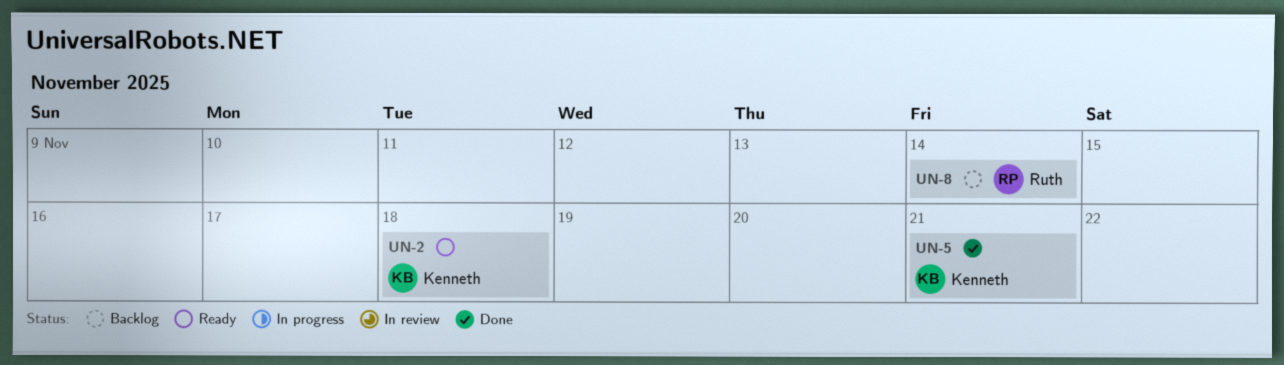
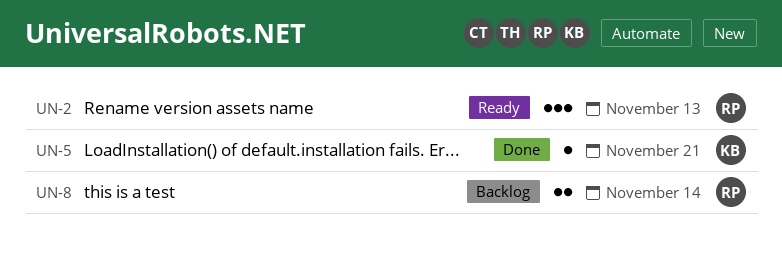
UN-2, owner: Kenneth -> Ruth
UN-2, due: Nov 18 -> Nov 13

